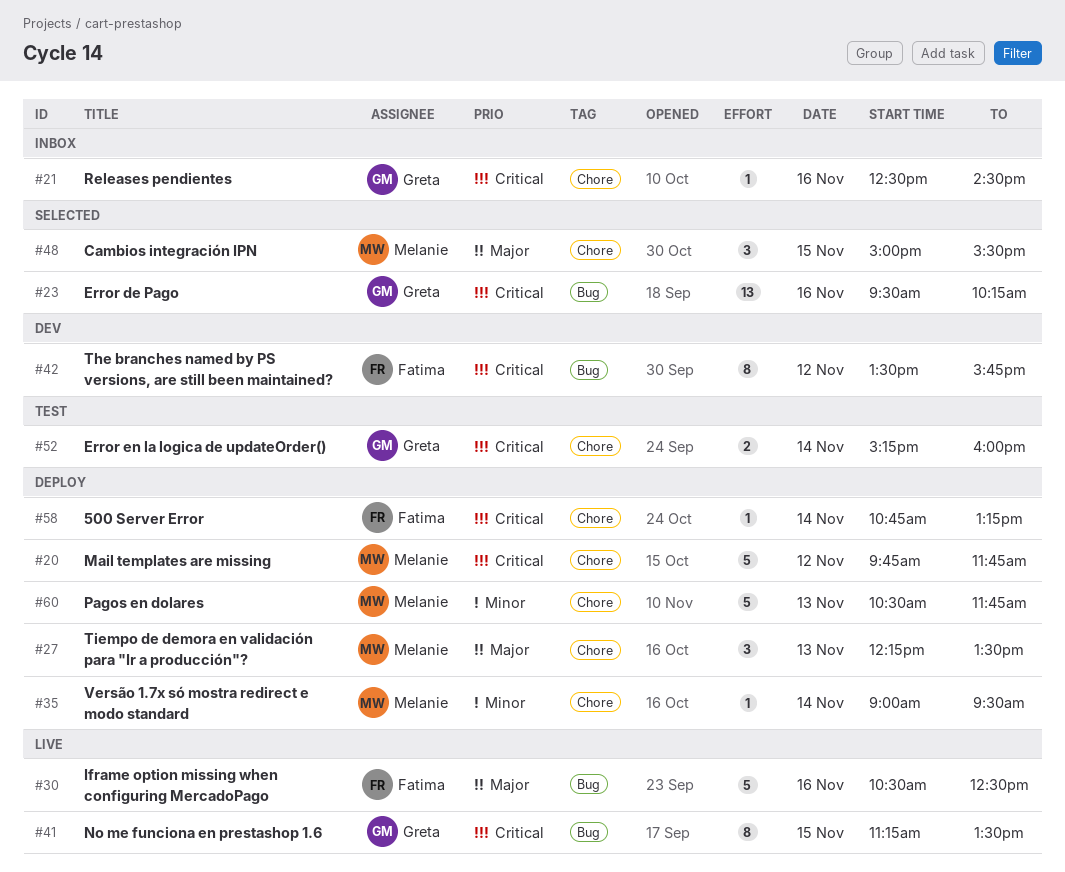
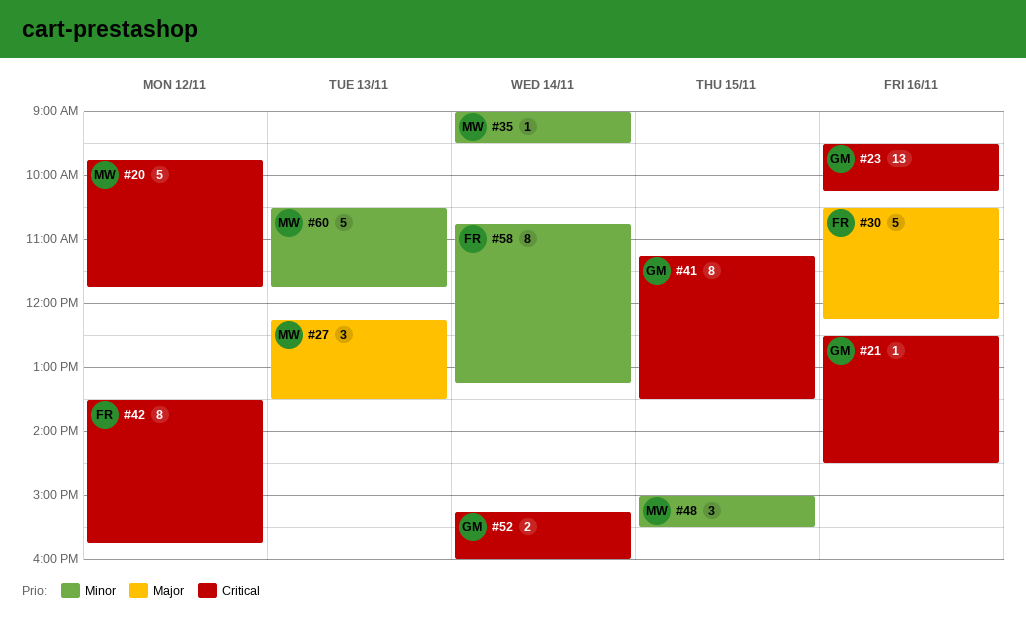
#30, ends: 12:30 -> 12:15
#48, priority: Major -> Minor
#58, priority: Critical -> Minor
#58, estimate: 1 -> 8

